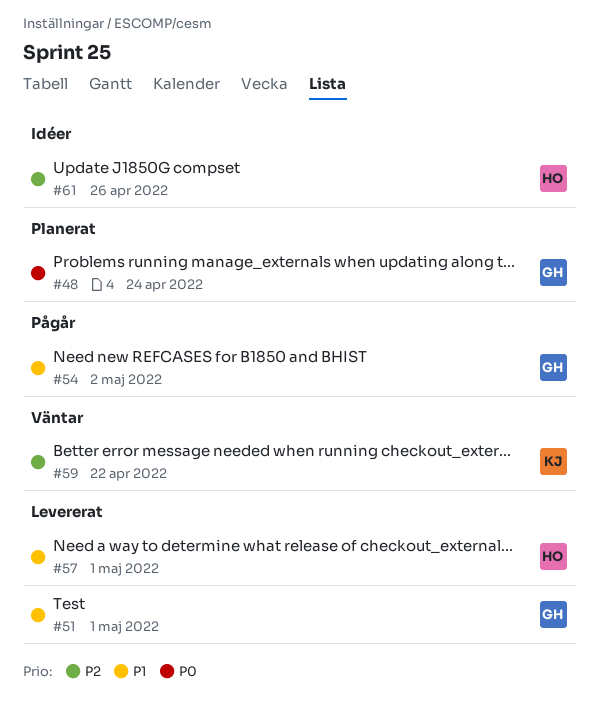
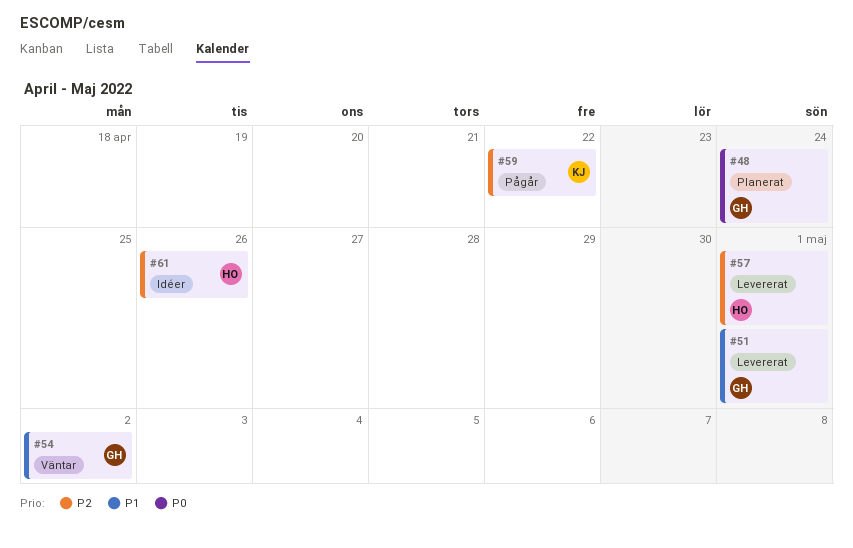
#54, status: Pågår -> Väntar
#57, priority: P1 -> P2
#59, status: Väntar -> Pågår

